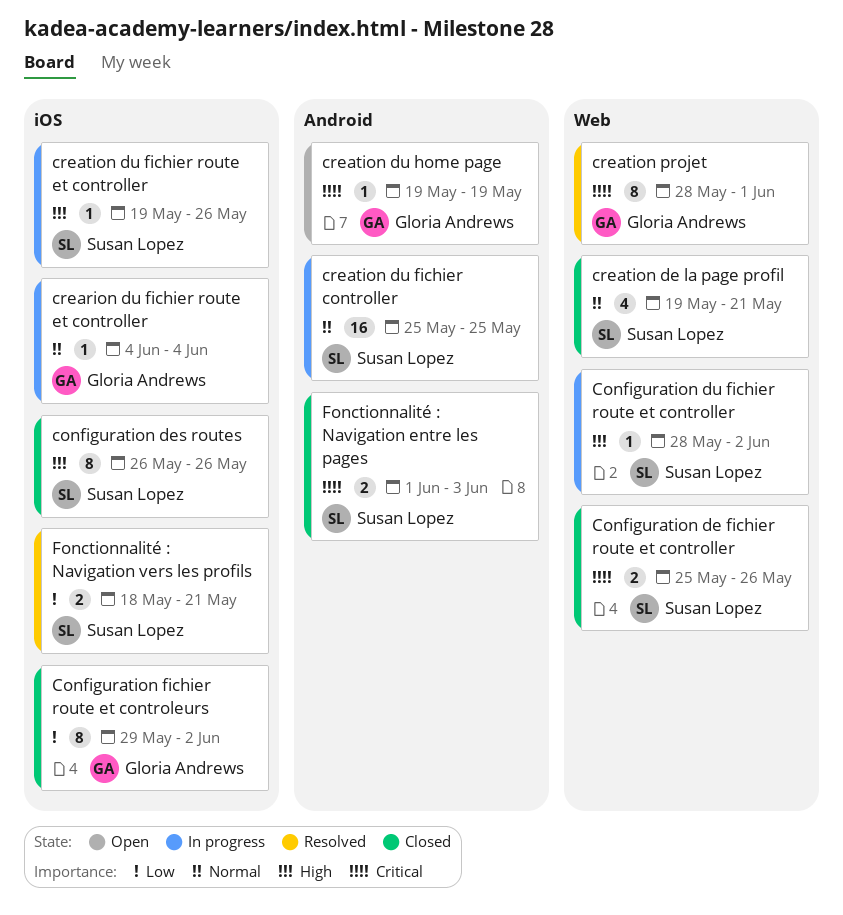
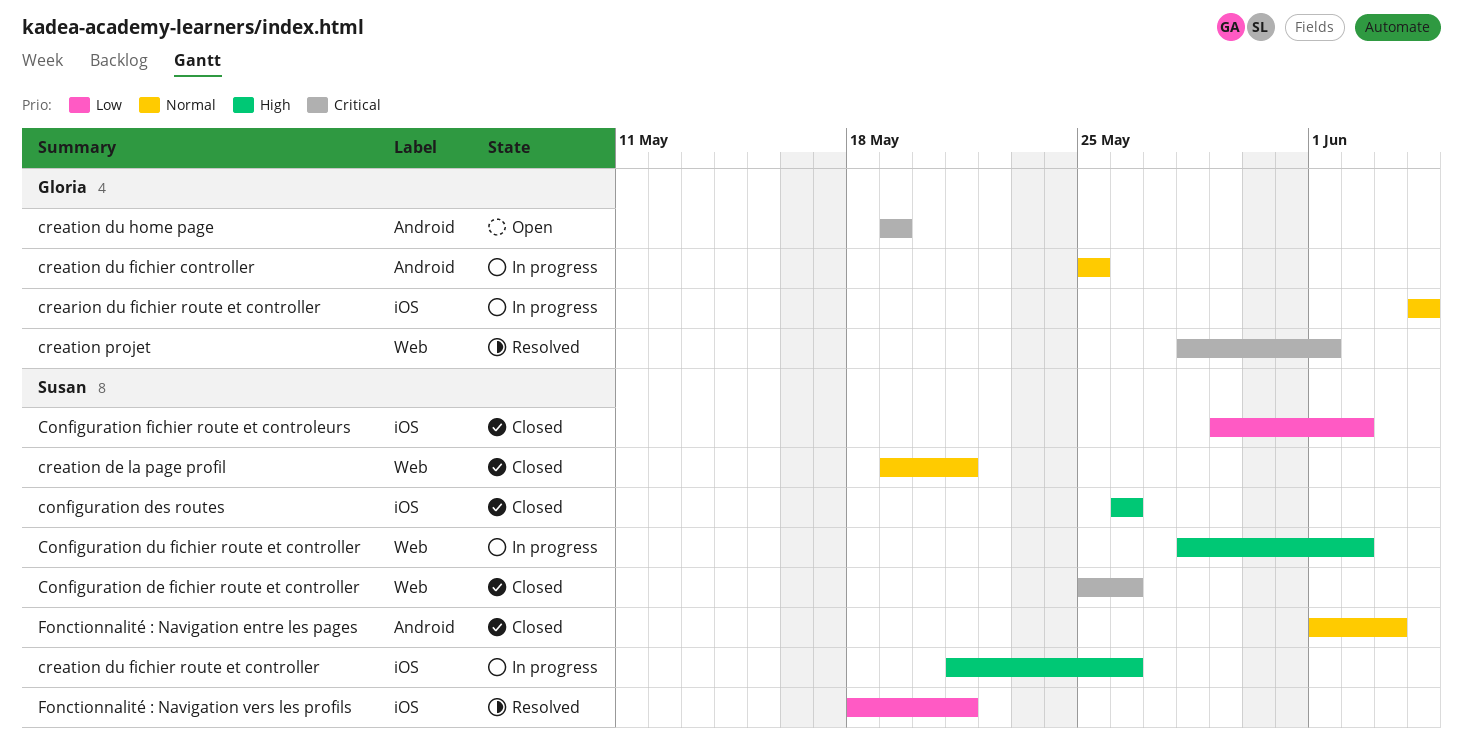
Configuration fichier route et controleurs, owner: Gloria Andrews -> Susan Lopez
creation du fichier controller, owner: Susan Lopez -> Gloria Andrews
creation du fichier route et controller, start: May 19 -> May 21
Fonctionnalité : Navigation entre les pages, priority: Critical -> Normal

